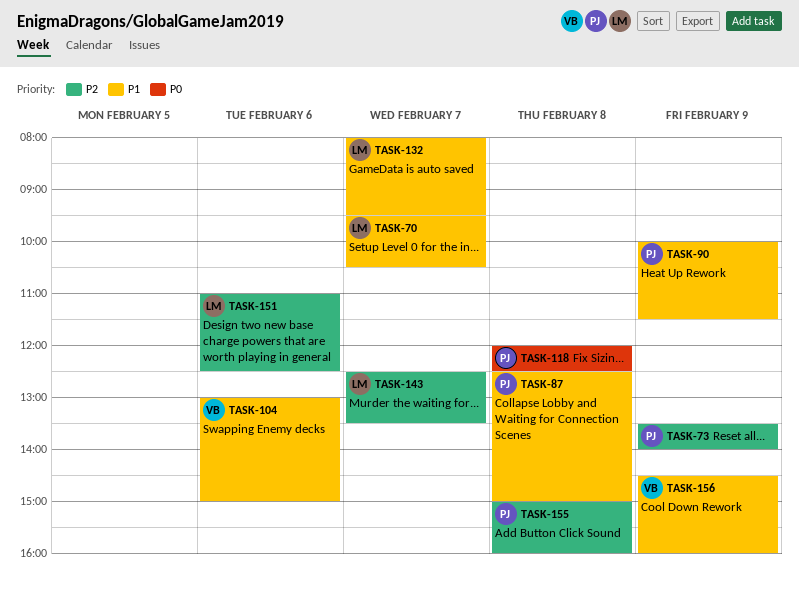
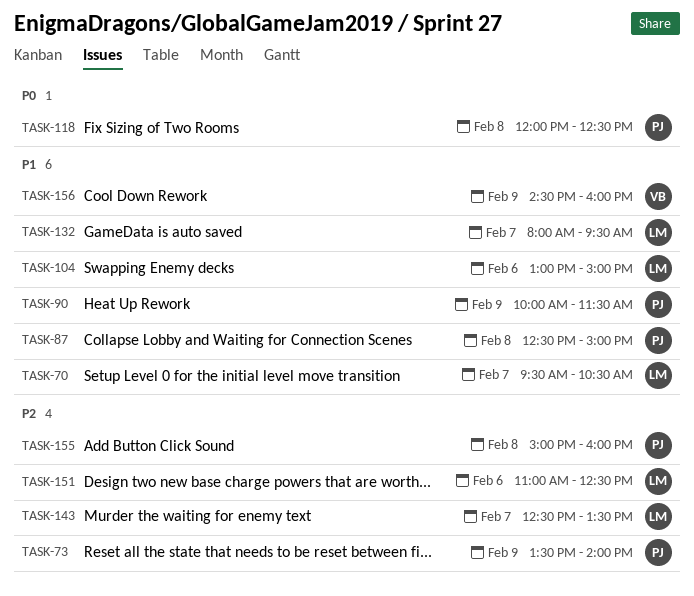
TASK-104, owner: VB -> LM

